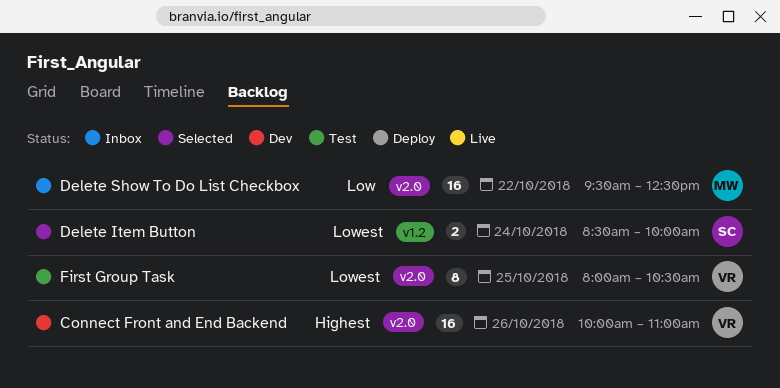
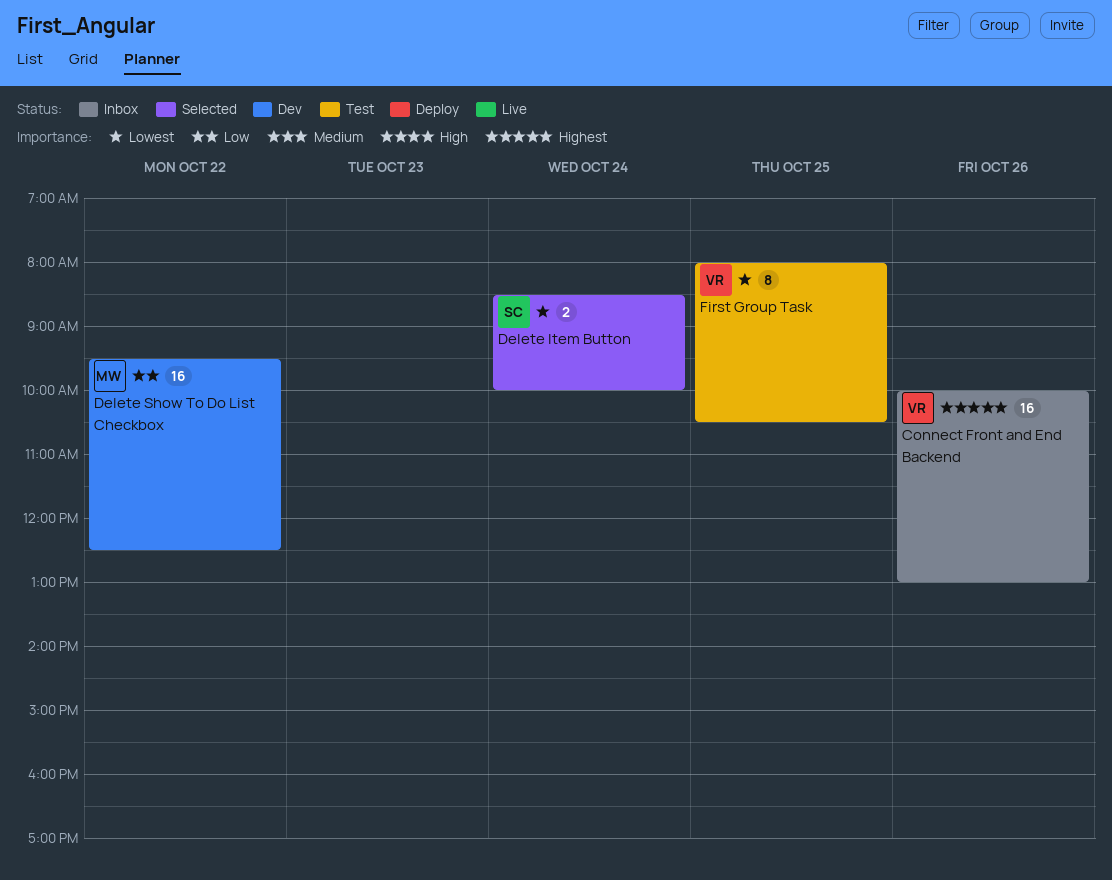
Connect Front and End Backend, status: Dev -> Inbox
Connect Front and End Backend, ends: 11:00 -> 13:00
Delete Show To Do List Checkbox, status: Inbox -> Dev

